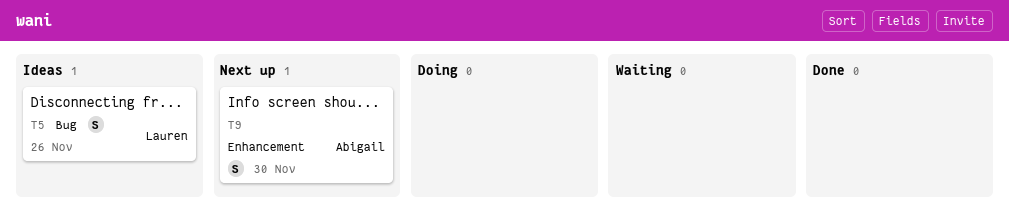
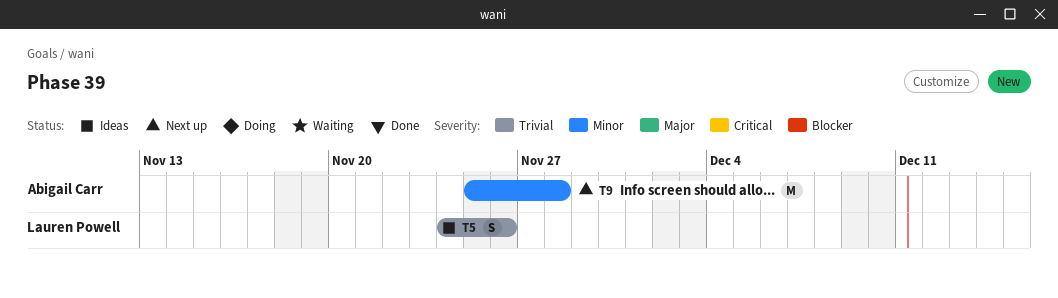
T9, estimate: S -> M
T9, due: Nov 30 -> Nov 28

